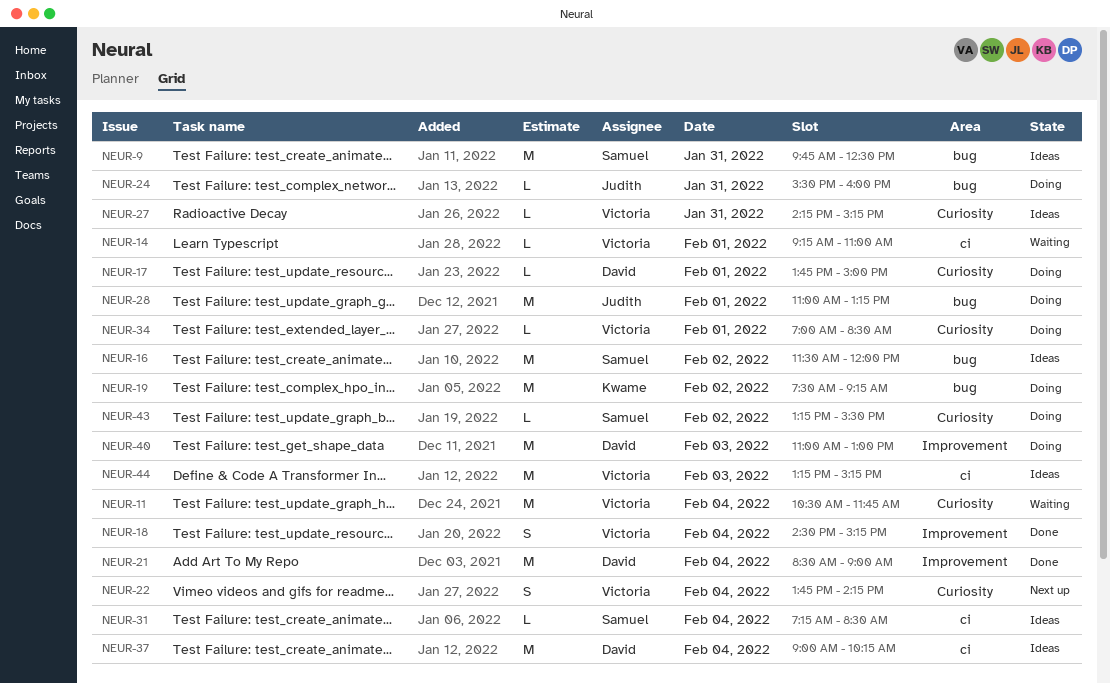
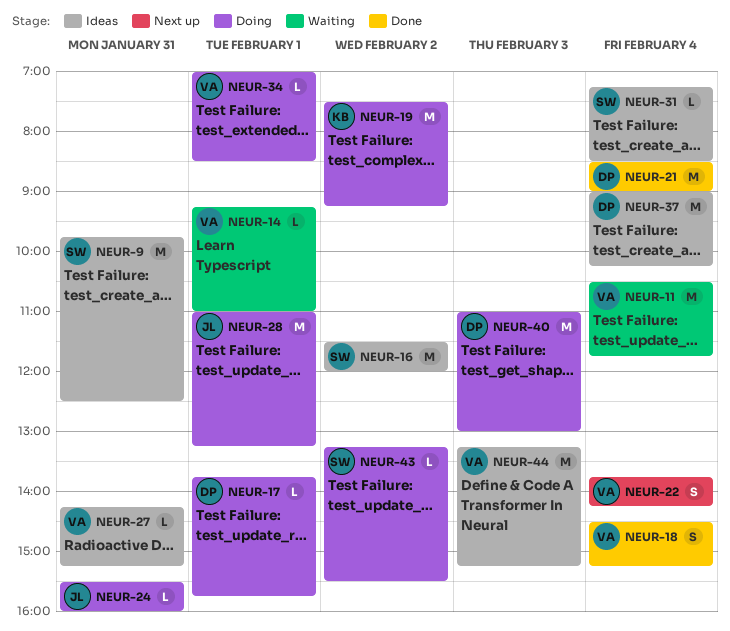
NEUR-17, ends: 15:00 -> 15:45

